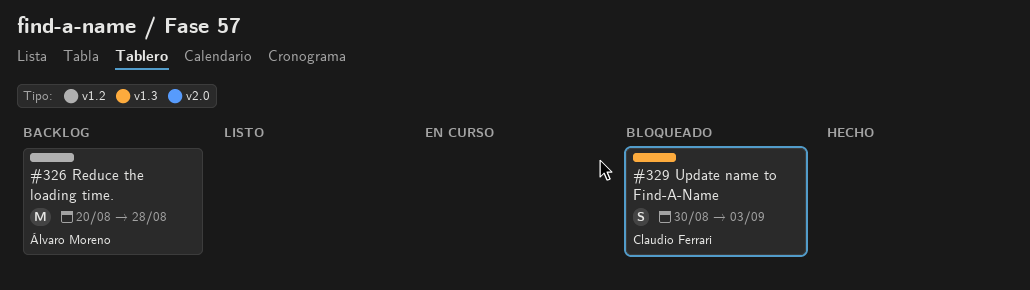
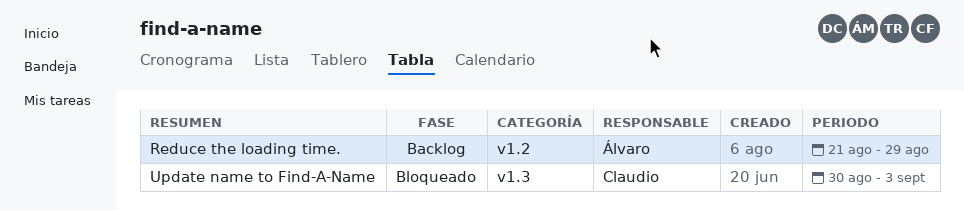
Reduce the loading time., start: Aug 20 -> Aug 21
Reduce the loading time., due: Aug 28 -> Aug 29

